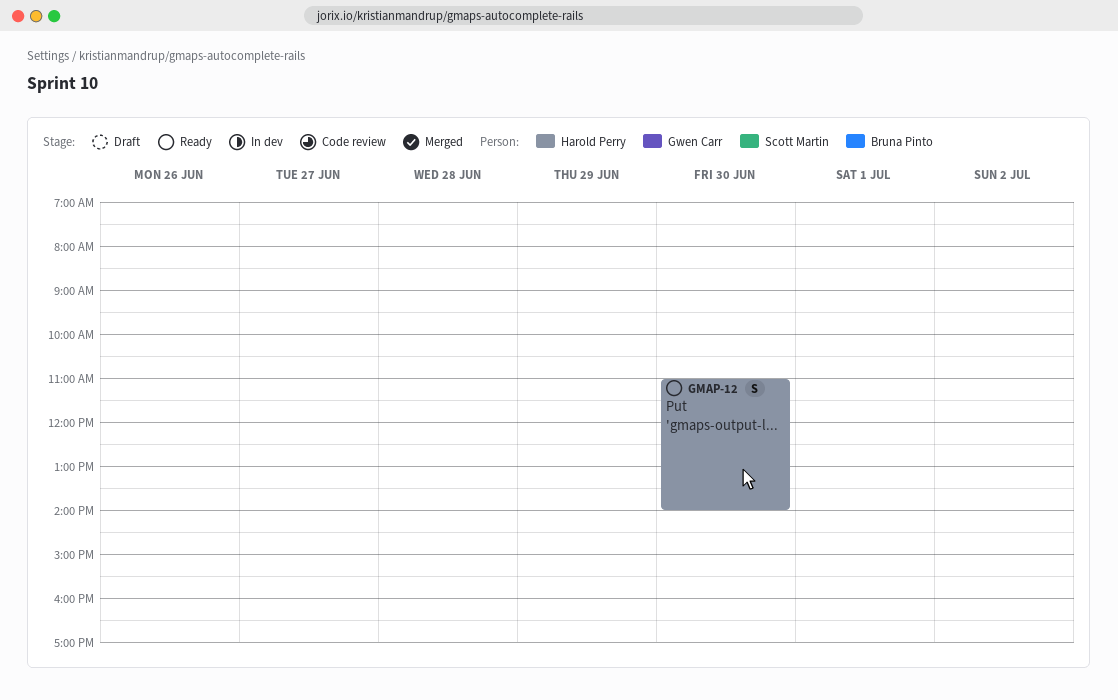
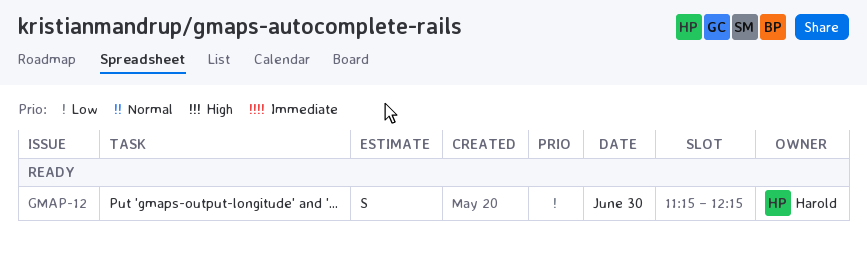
GMAP-12, begins: 11:00 -> 11:15
GMAP-12, ends: 14:00 -> 12:15

